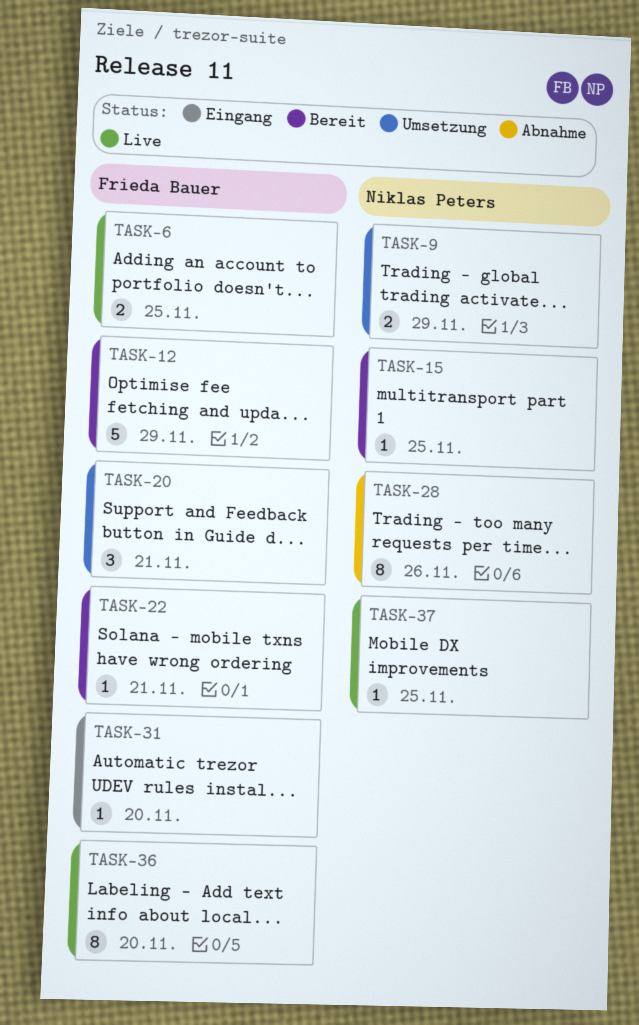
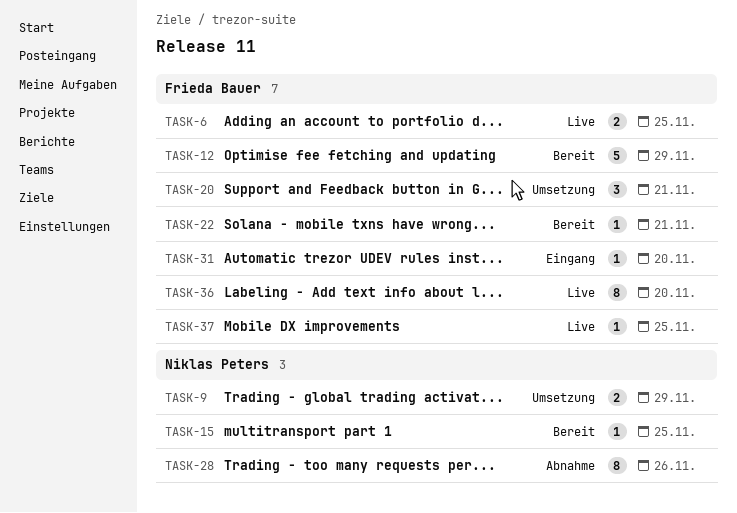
TASK-37, owner: Niklas Peters -> Frieda Bauer

